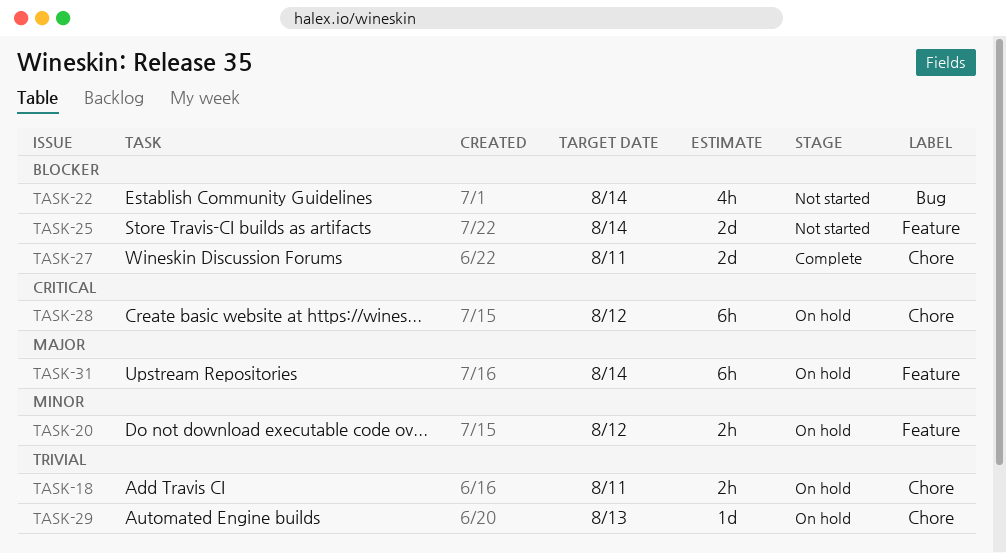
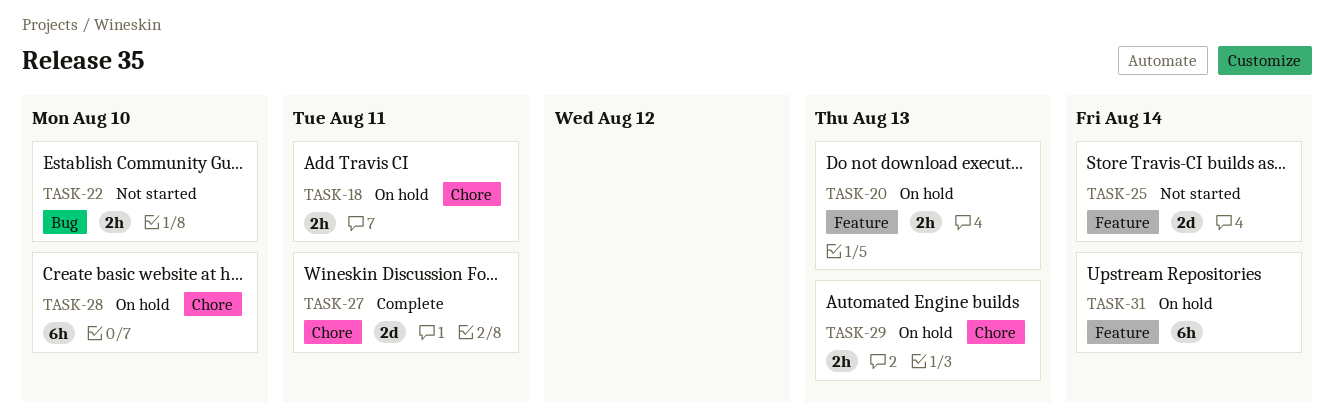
TASK-20, due: Aug 12 -> Aug 13
TASK-22, estimate: 4h -> 2h
TASK-22, due: Aug 14 -> Aug 10
TASK-28, due: Aug 12 -> Aug 10
TASK-29, estimate: 1d -> 2h

